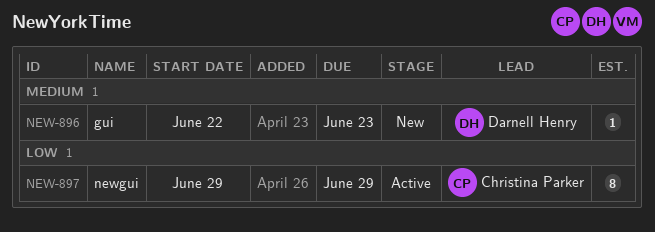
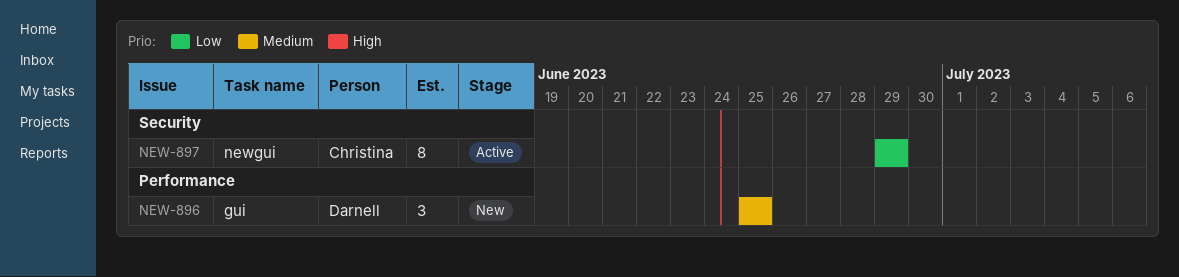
NEW-896, estimate: 1 -> 3
NEW-896, start: Jun 22 -> Jun 25
NEW-896, due: Jun 23 -> Jun 25

